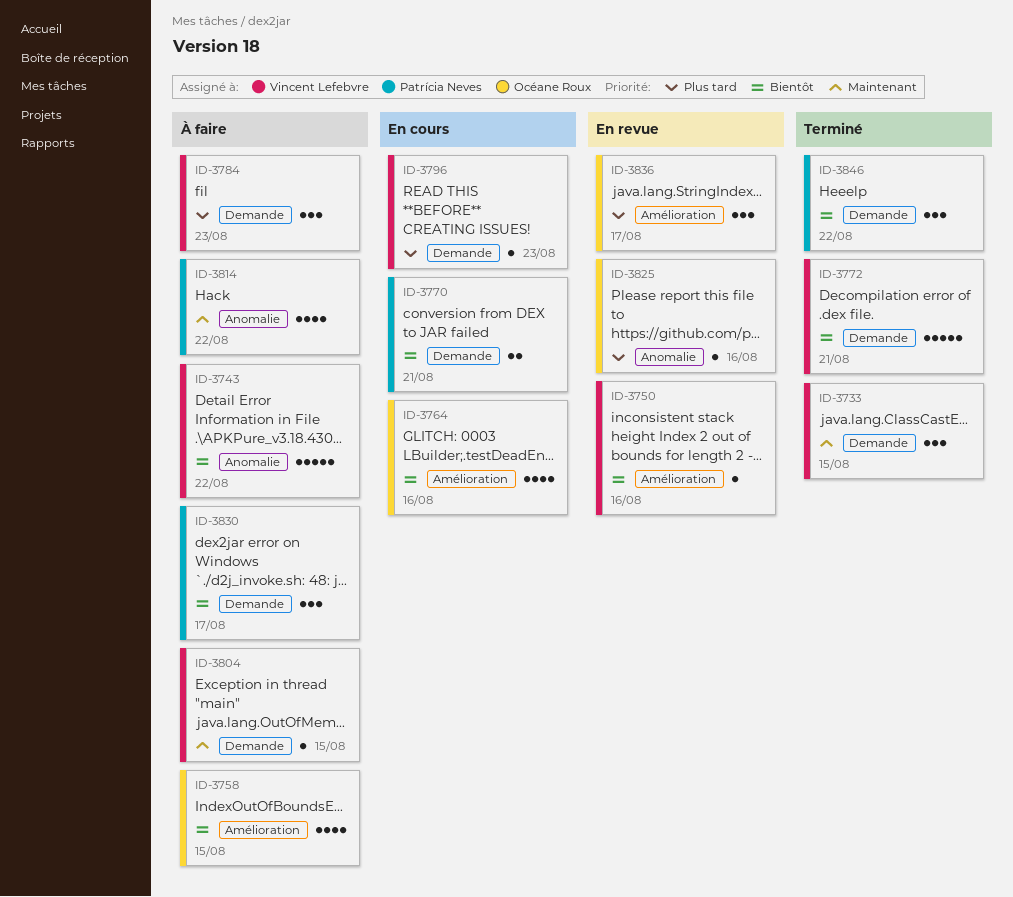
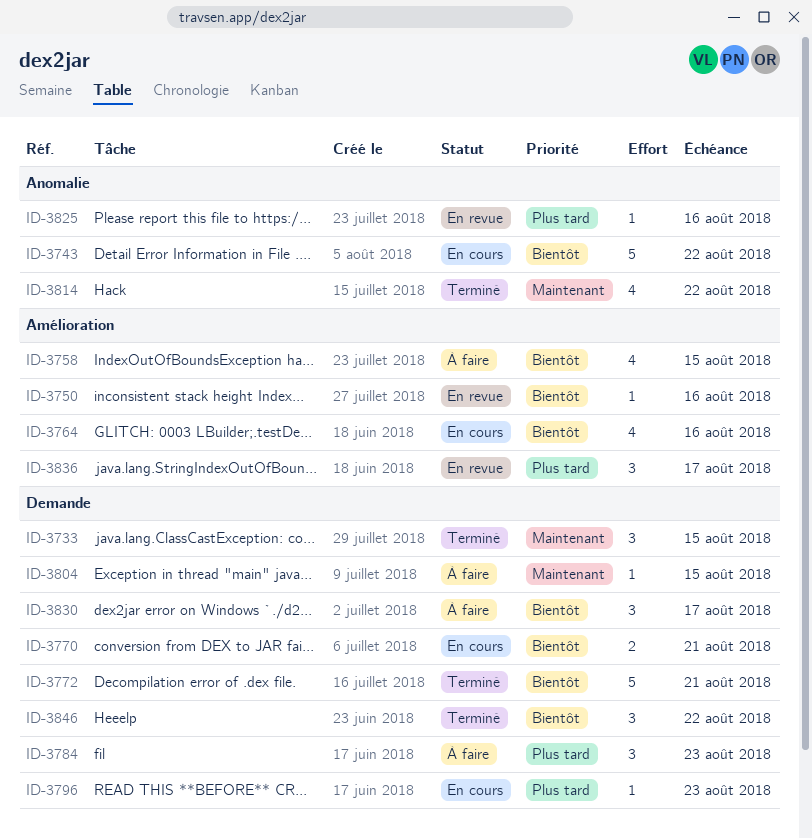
ID-3743, status: À faire -> En cours
ID-3814, status: À faire -> Terminé

